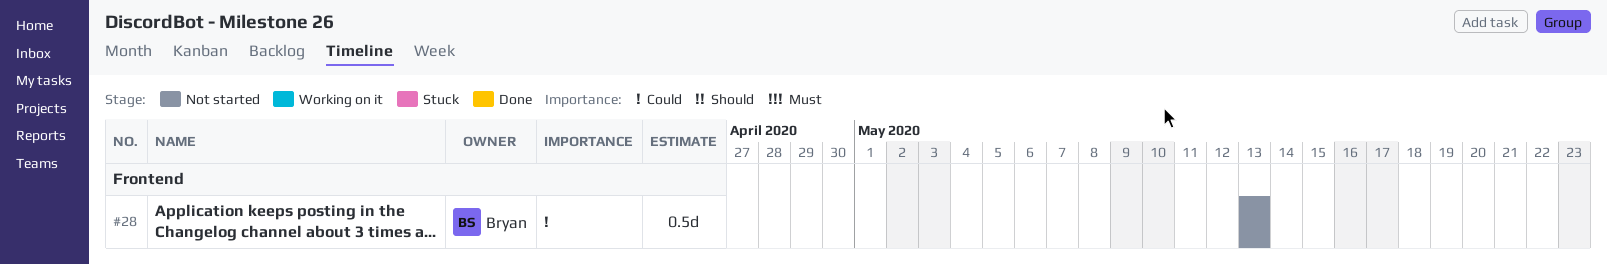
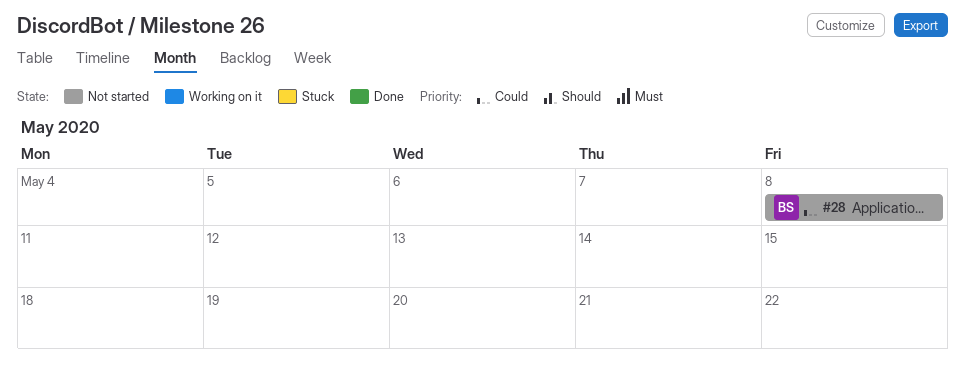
#28, start: May 13 -> May 8
#28, due: May 13 -> May 8

